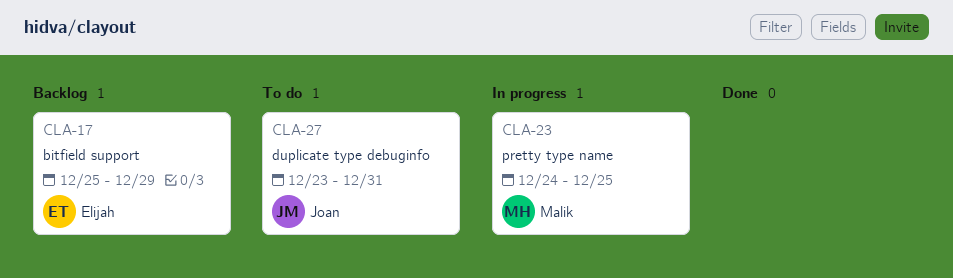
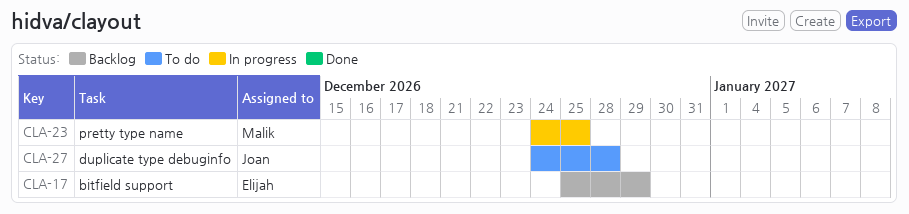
CLA-27, start: Dec 23 -> Dec 24
CLA-27, due: Dec 31 -> Dec 28

